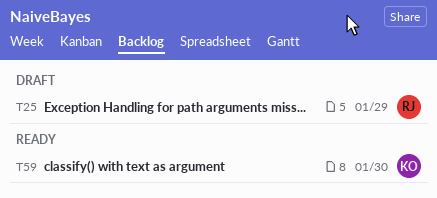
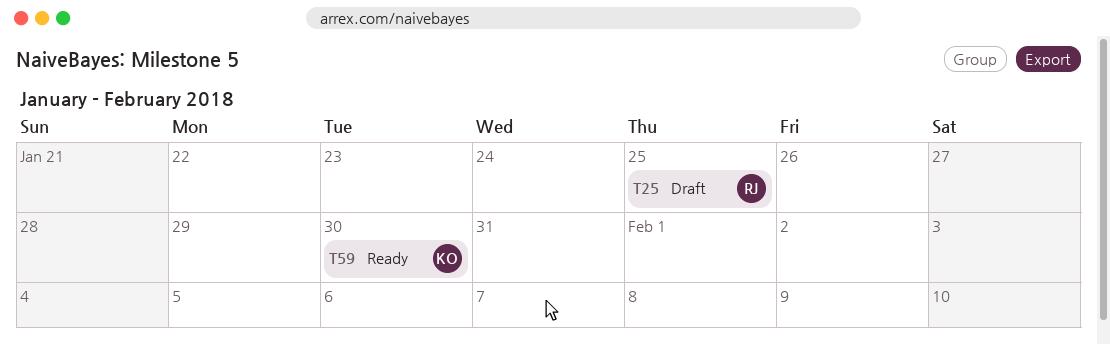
T25, due: Jan 29 -> Jan 25

